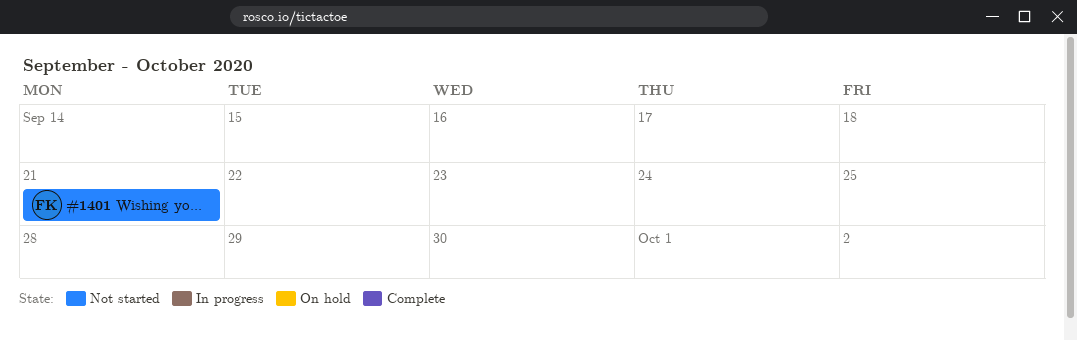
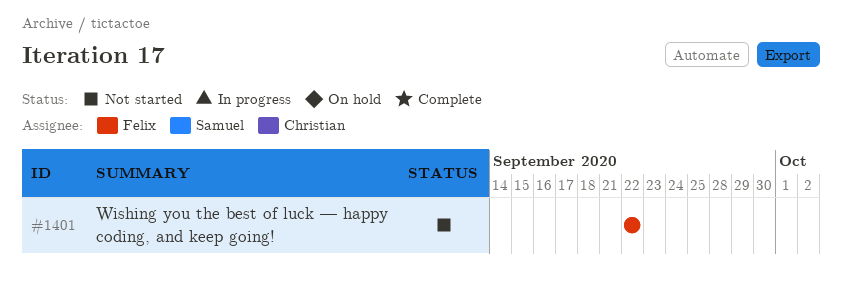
#1401, start: Sep 21 -> Sep 22
#1401, due: Sep 21 -> Sep 22

